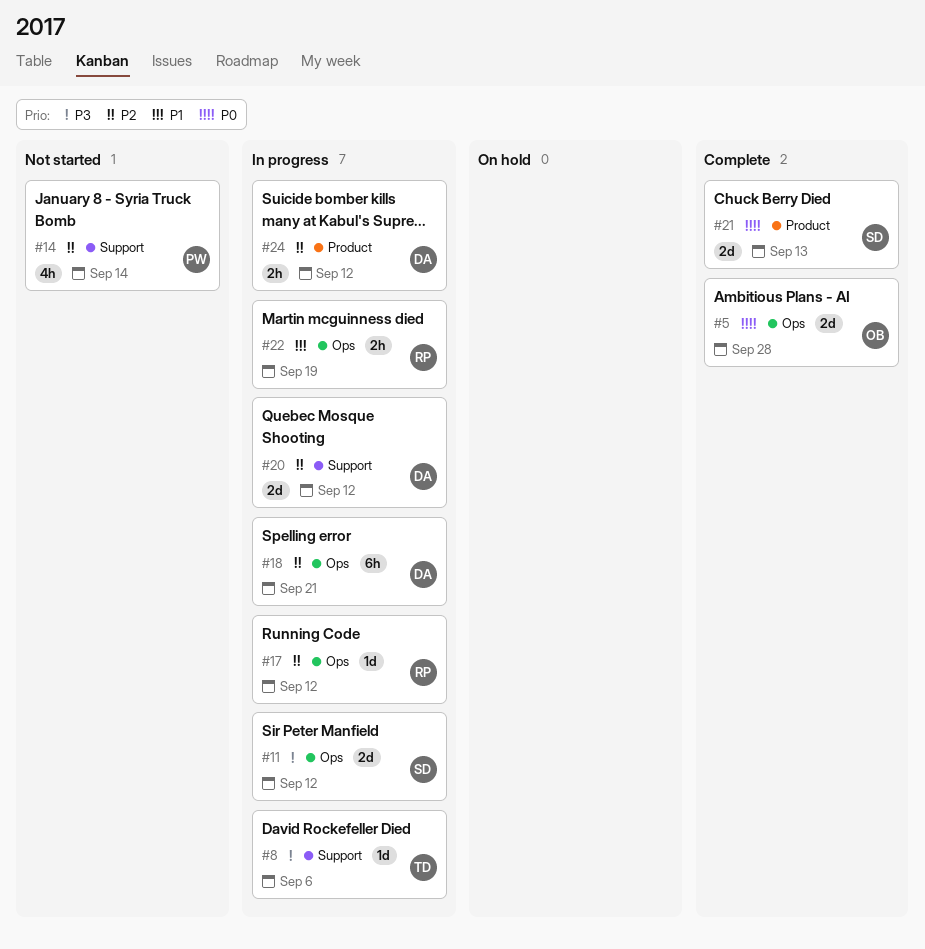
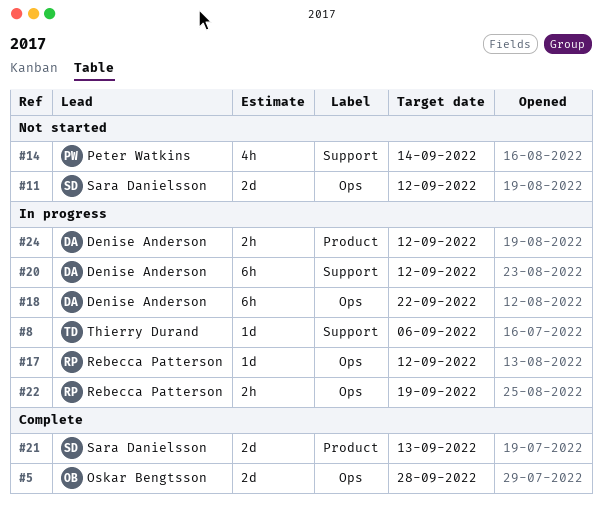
#11, status: In progress -> Not started
#18, due: Sep 21 -> Sep 22
#20, estimate: 2d -> 6h

